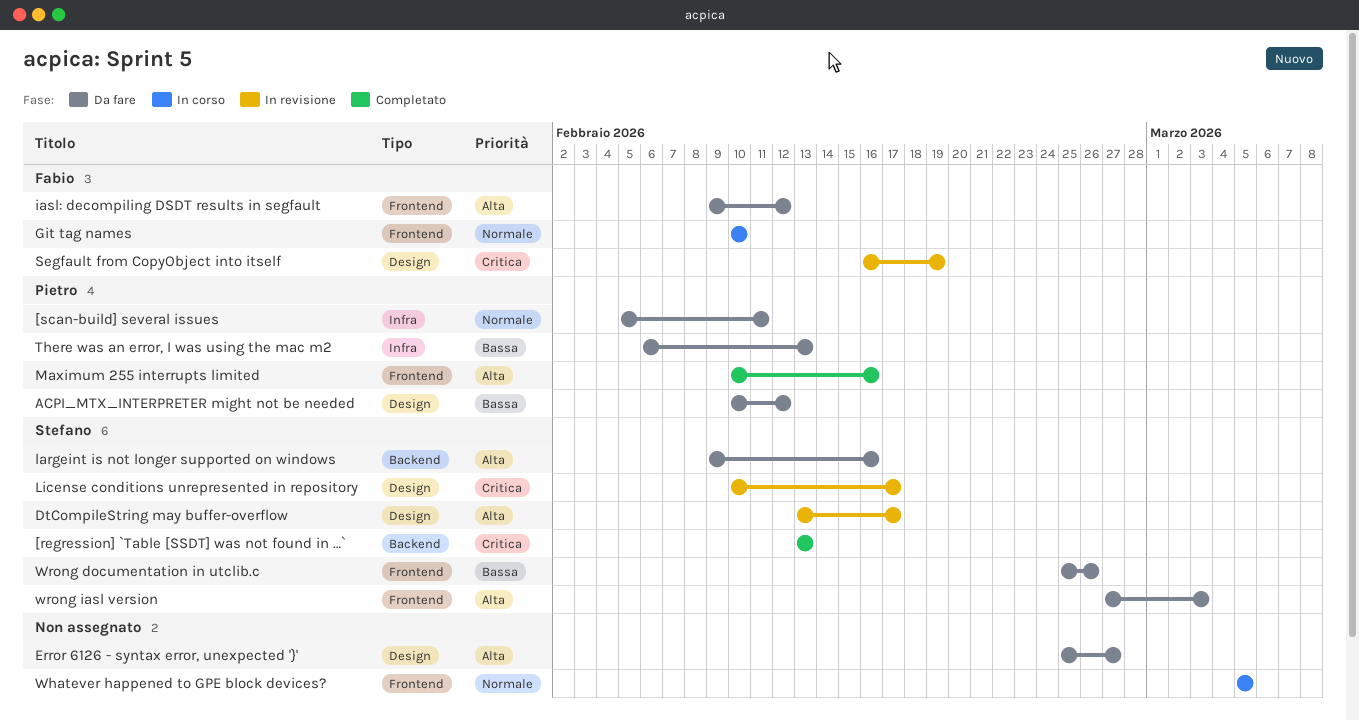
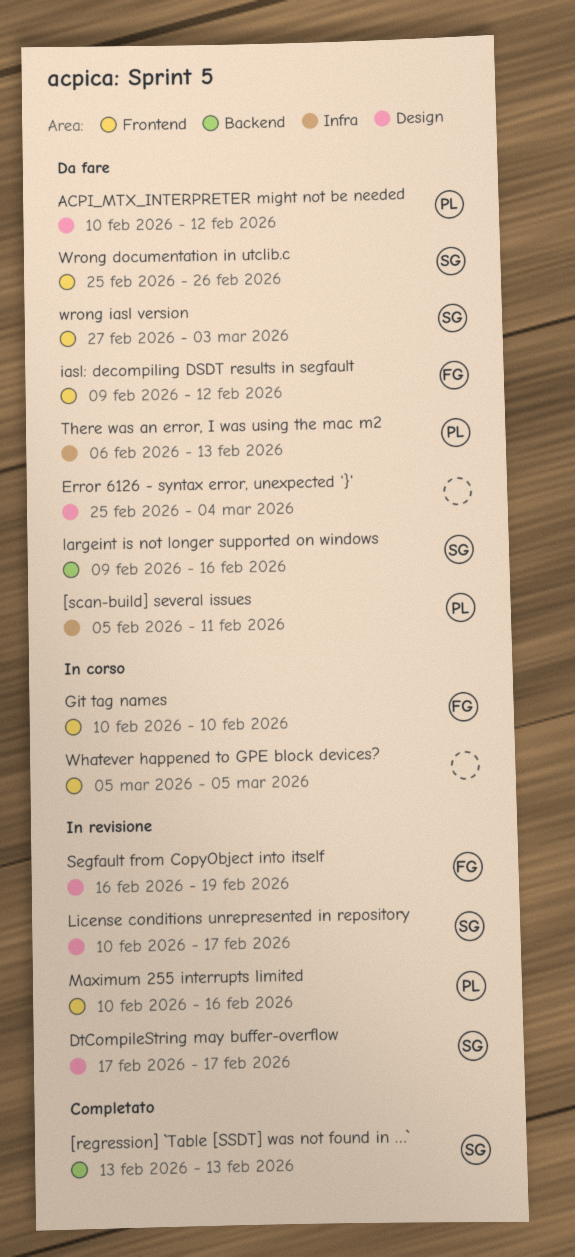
DtCompileString may buffer-overflow, start: Feb 13 -> Feb 17
Error 6126 - syntax error, unexpected '}', due: Feb 27 -> Mar 4
Maximum 255 interrupts limited, status: Completato -> In revisione

